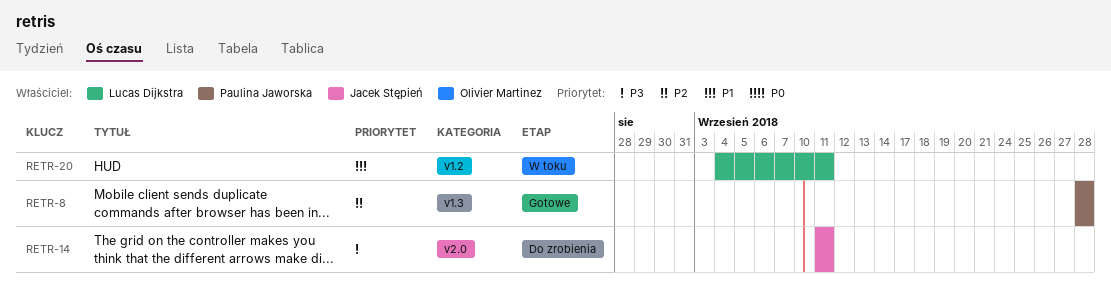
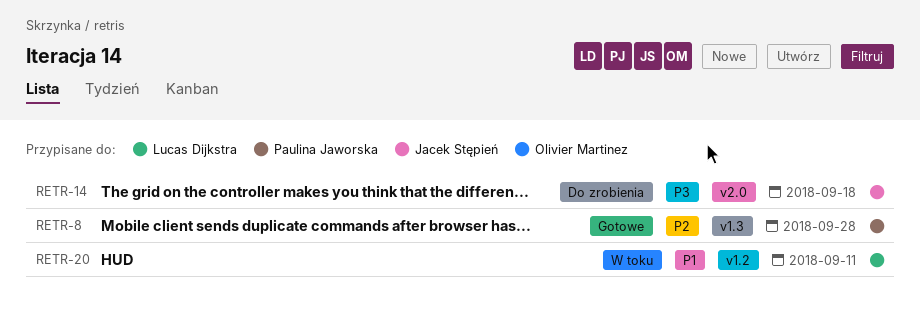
RETR-14, due: Sep 11 -> Sep 18

